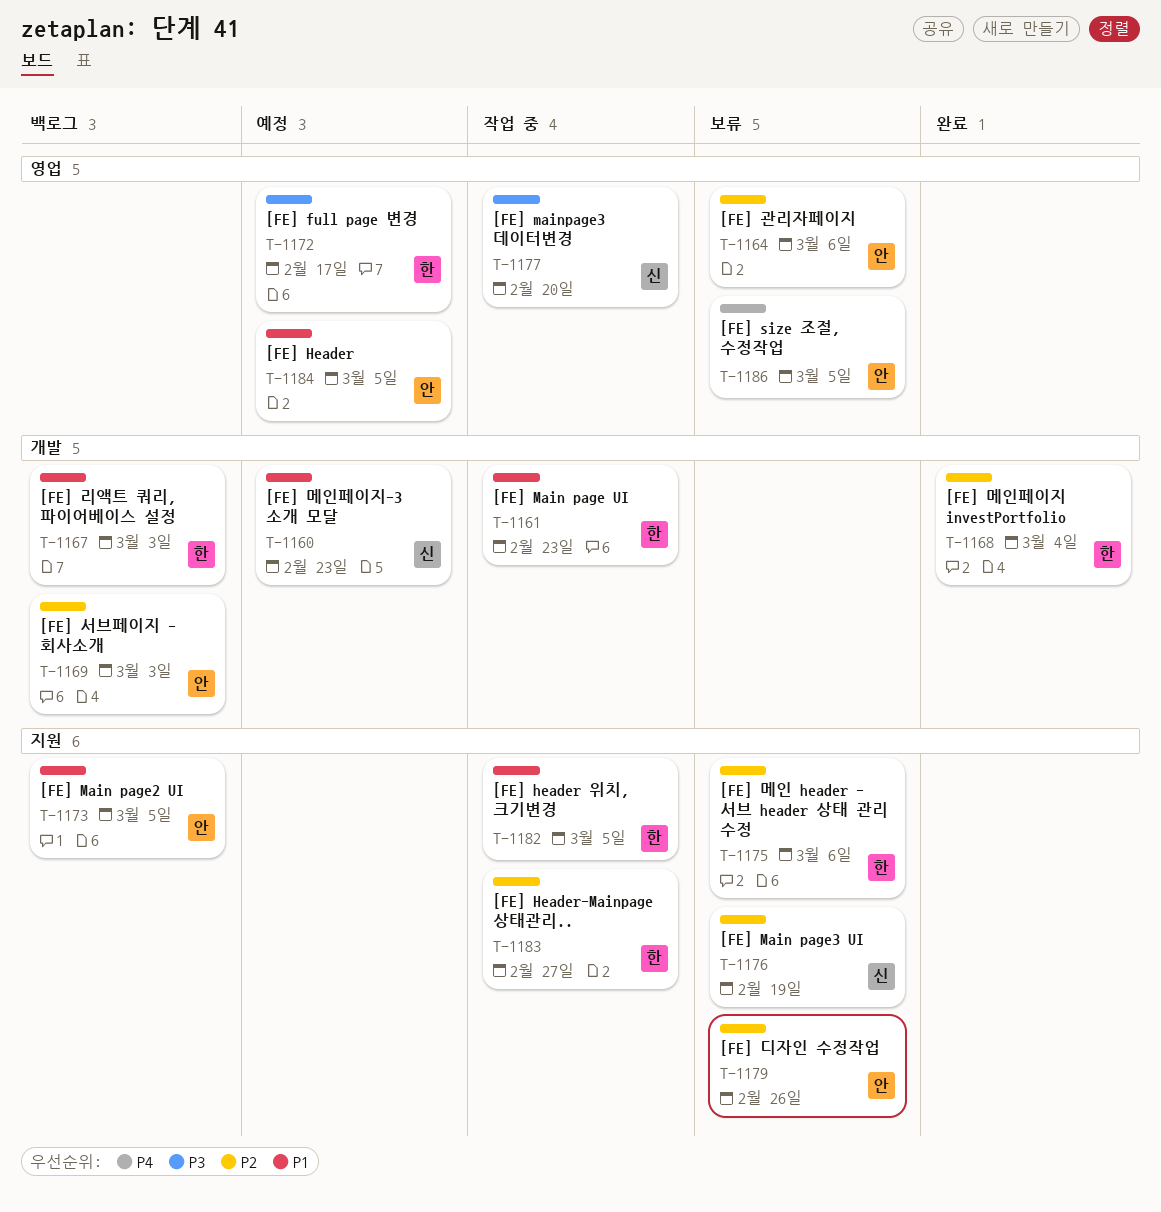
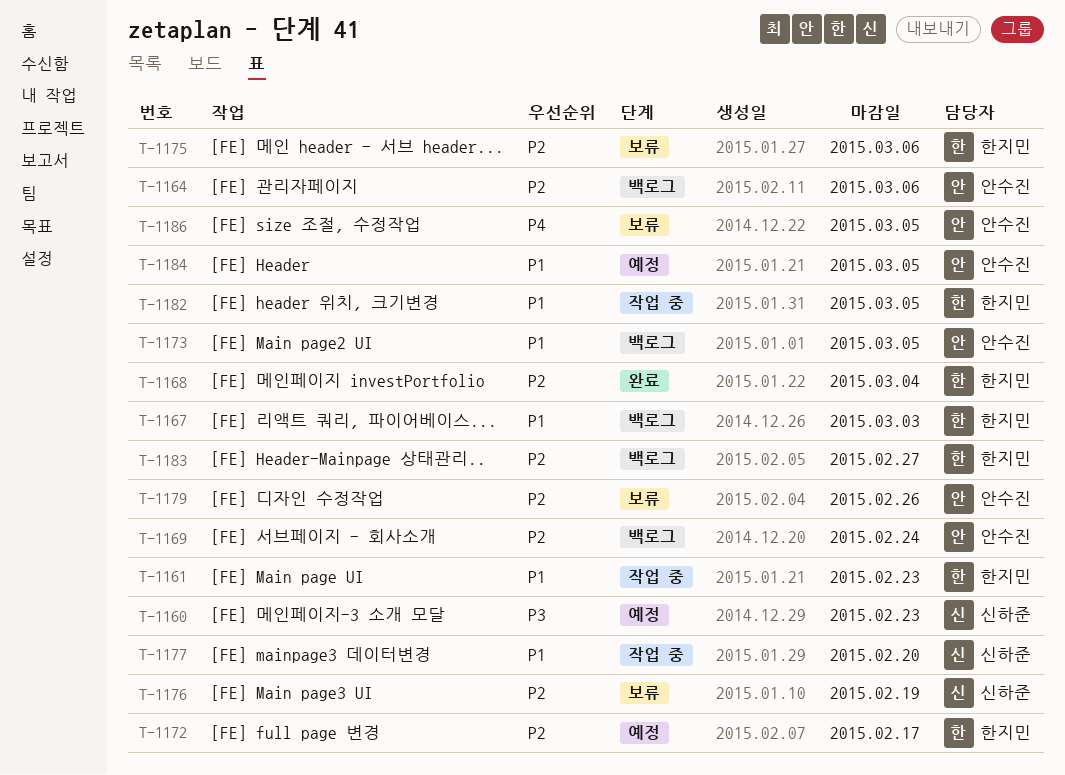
T-1160, priority: P1 -> P3
T-1164, status: 보류 -> 백로그
T-1169, due: Mar 3 -> Feb 24
T-1172, priority: P3 -> P2
T-1177, priority: P3 -> P1
T-1183, status: 작업 중 -> 백로그

